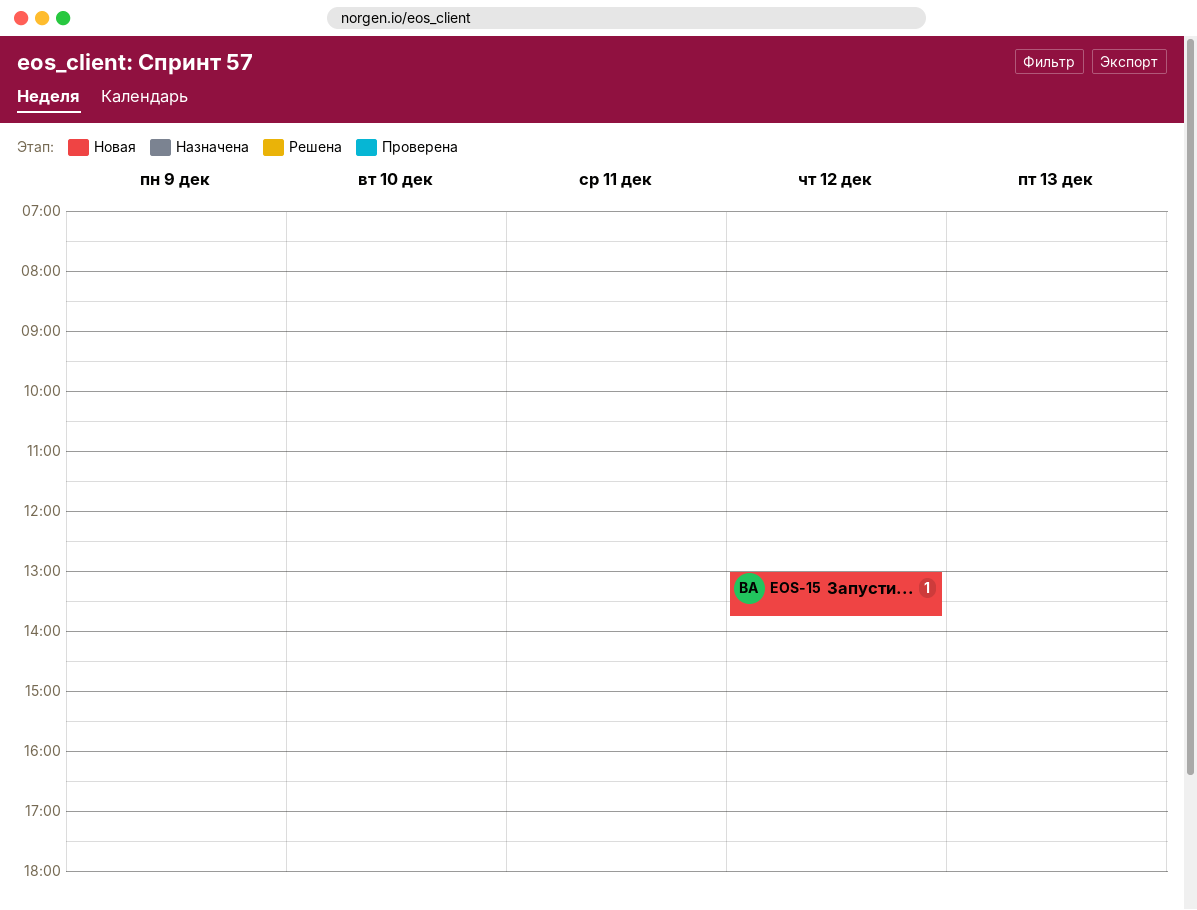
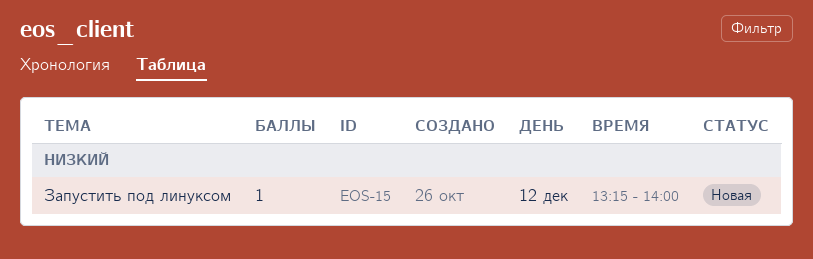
EOS-15, begins: 13:00 -> 13:15
EOS-15, ends: 13:45 -> 14:00

